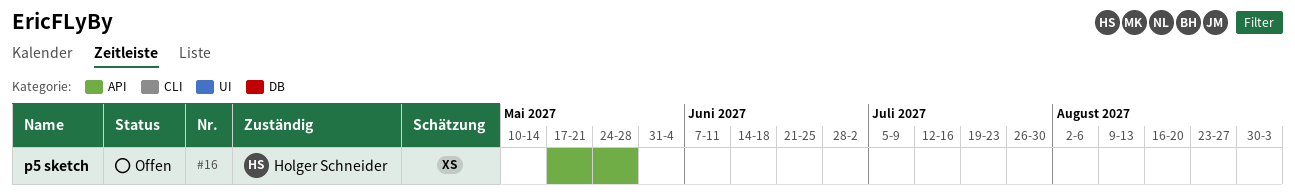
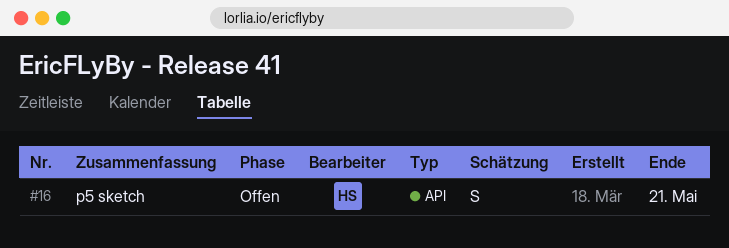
#16, estimate: XS -> S
#16, due: May 28 -> May 21

